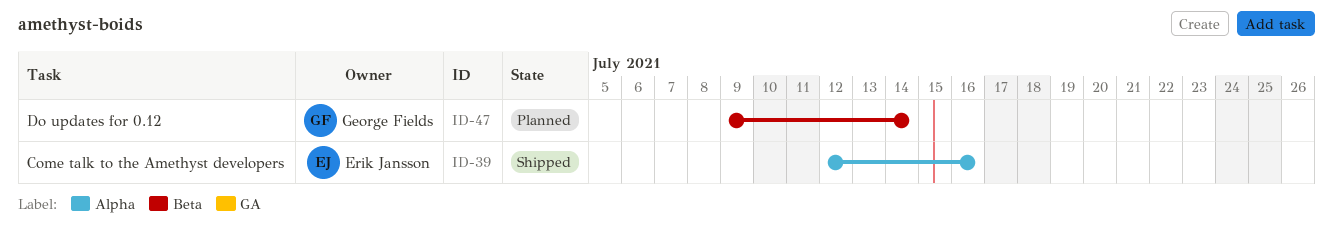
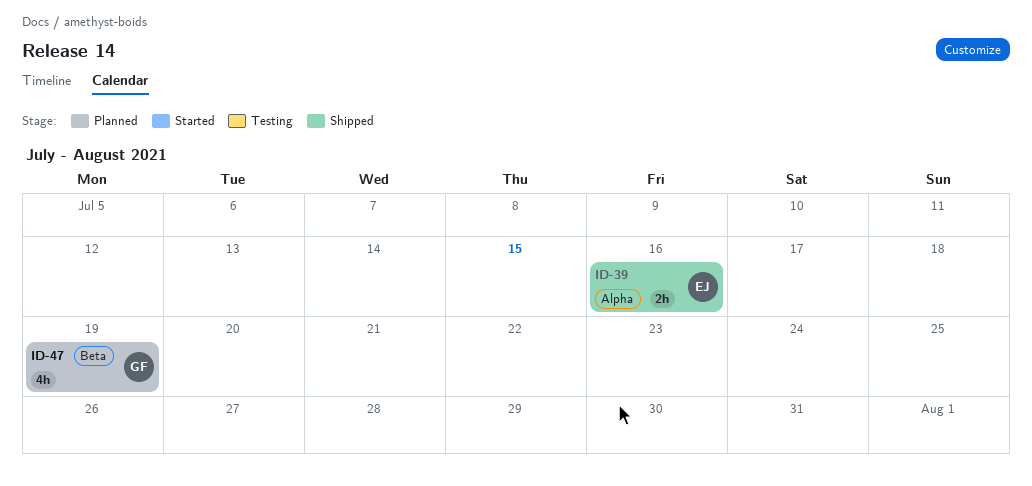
ID-47, due: Jul 14 -> Jul 19

